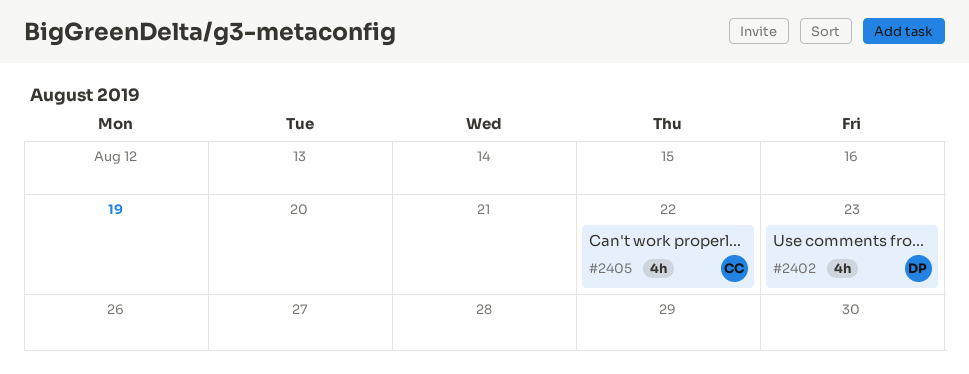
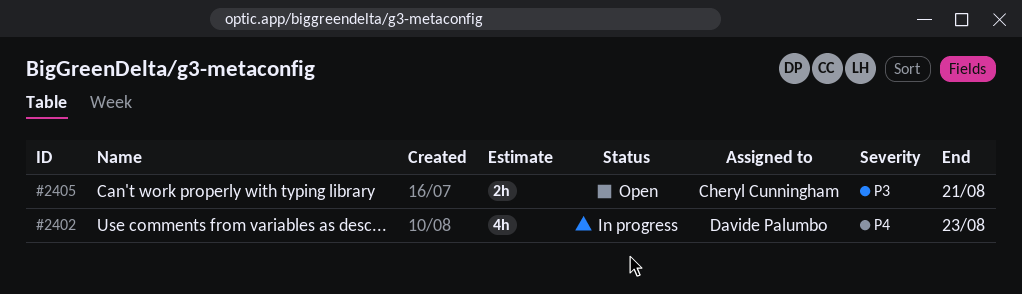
#2405, estimate: 4h -> 2h
#2405, due: Aug 22 -> Aug 21

